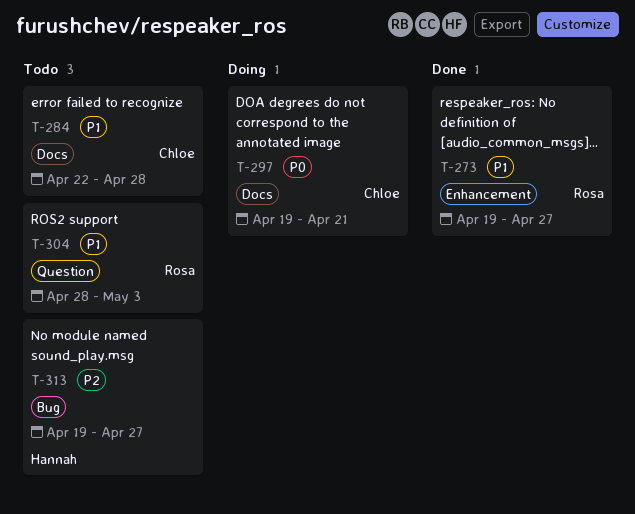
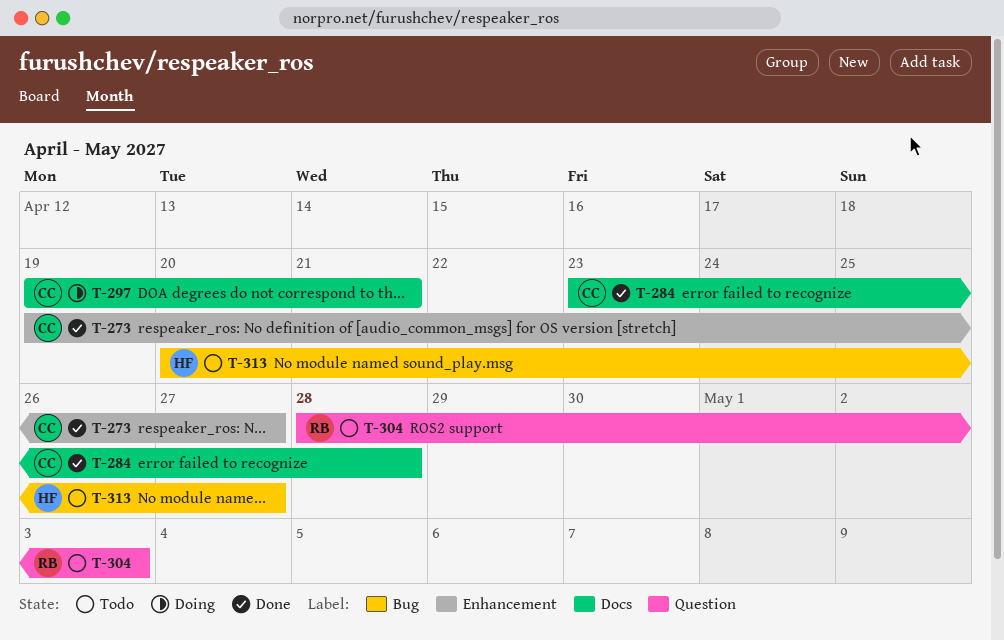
T-273, owner: Rosa -> Chloe
T-284, status: Todo -> Done
T-284, start: Apr 22 -> Apr 23
T-313, start: Apr 19 -> Apr 20

